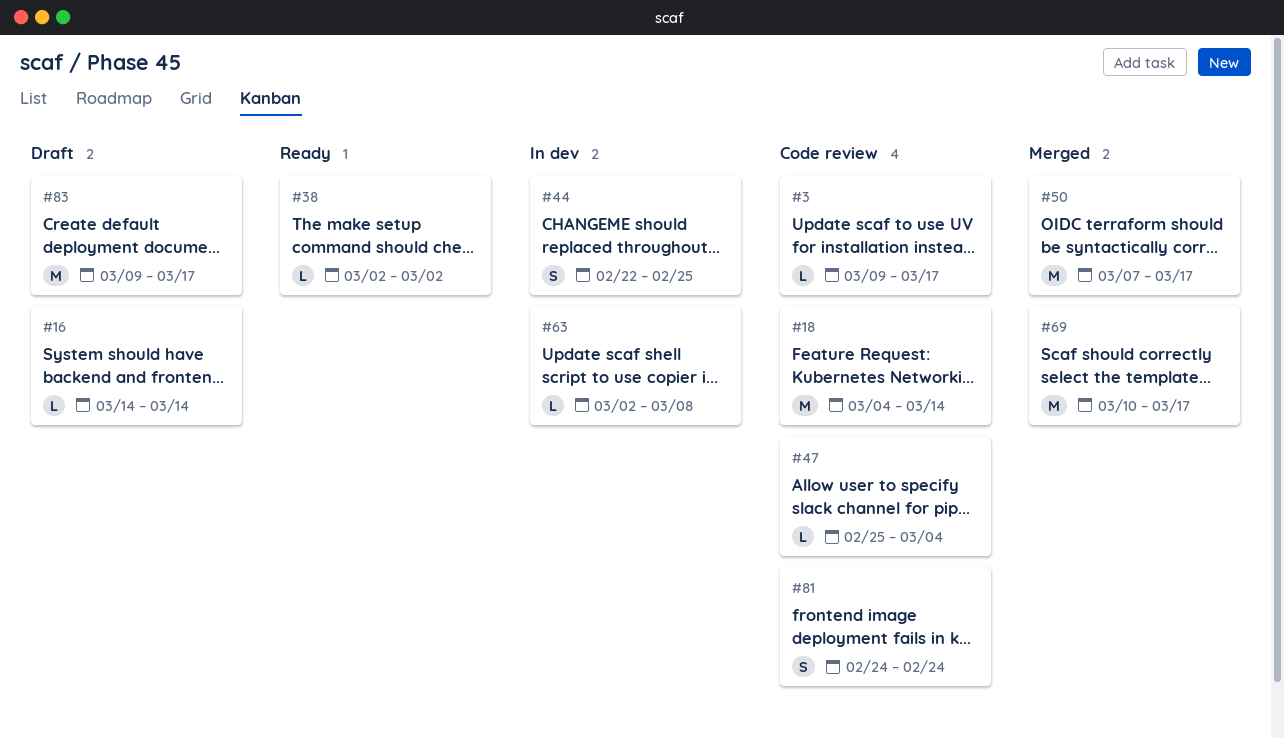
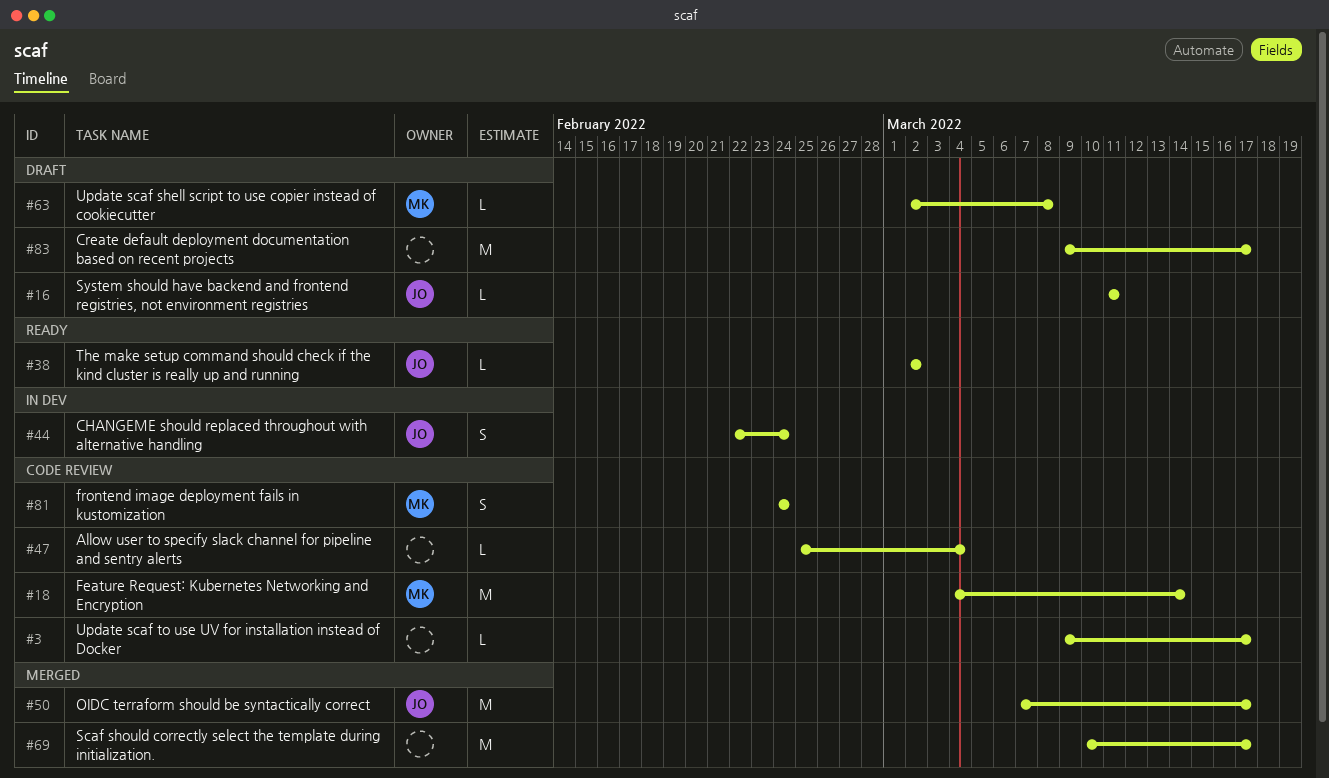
#16, start: Mar 14 -> Mar 11
#16, due: Mar 14 -> Mar 11
#44, due: Feb 25 -> Feb 24
#63, status: In dev -> Draft

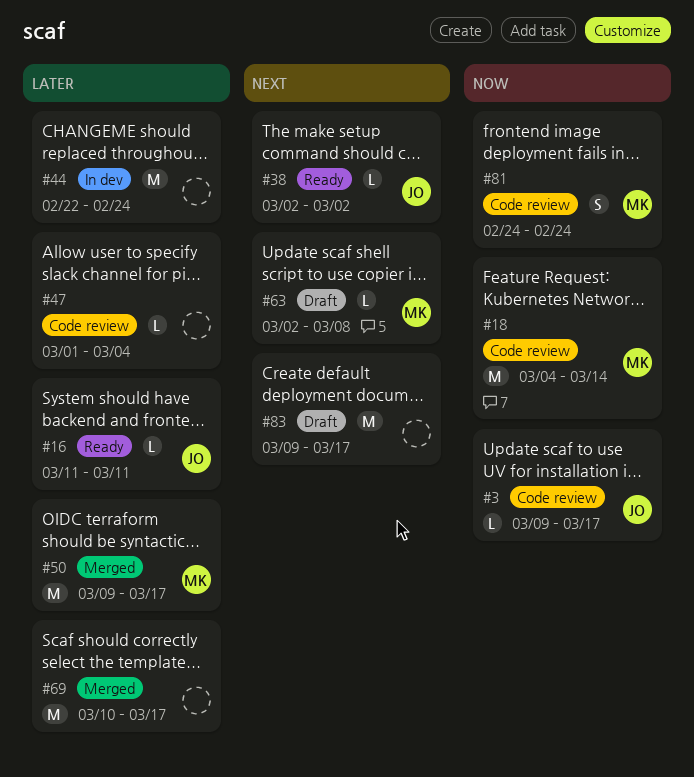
#3, owner: none -> JO
#16, status: Draft -> Ready
#44, owner: JO -> none
#44, estimate: S -> M
#47, start: Feb 25 -> Mar 1
#50, owner: JO -> MK
#50, start: Mar 7 -> Mar 9

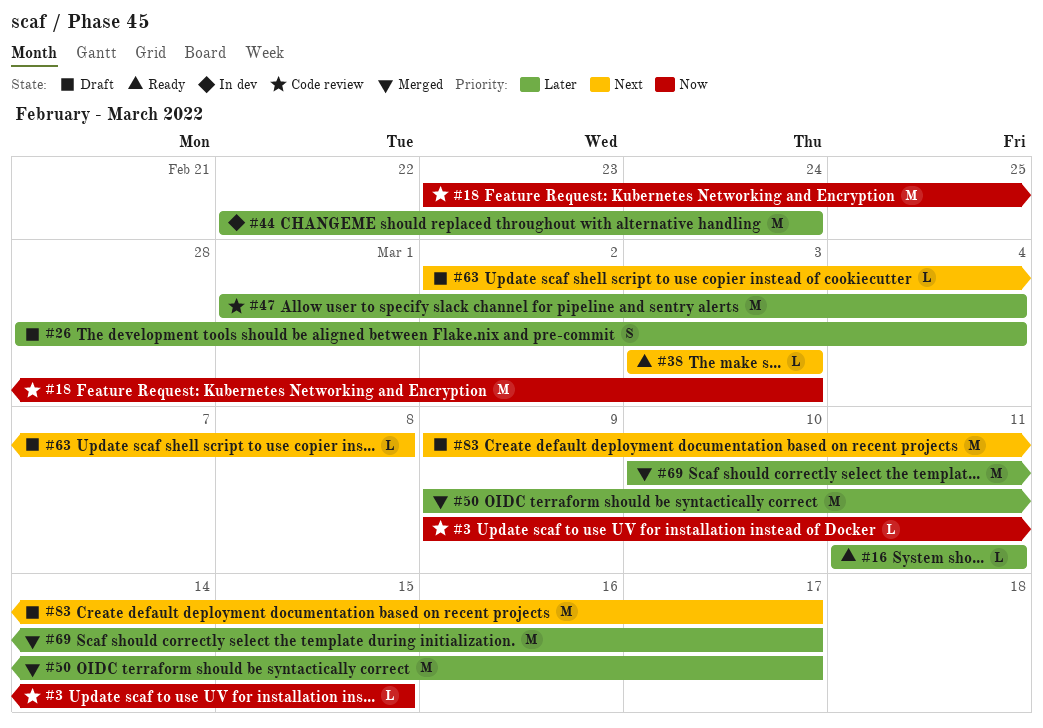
#3, due: Mar 17 -> Mar 15
#18, start: Mar 4 -> Feb 23
#18, due: Mar 14 -> Mar 3
#26: none -> present
#38, start: Mar 2 -> Mar 3
#38, due: Mar 2 -> Mar 3
#47, estimate: L -> M
#81: present -> none

